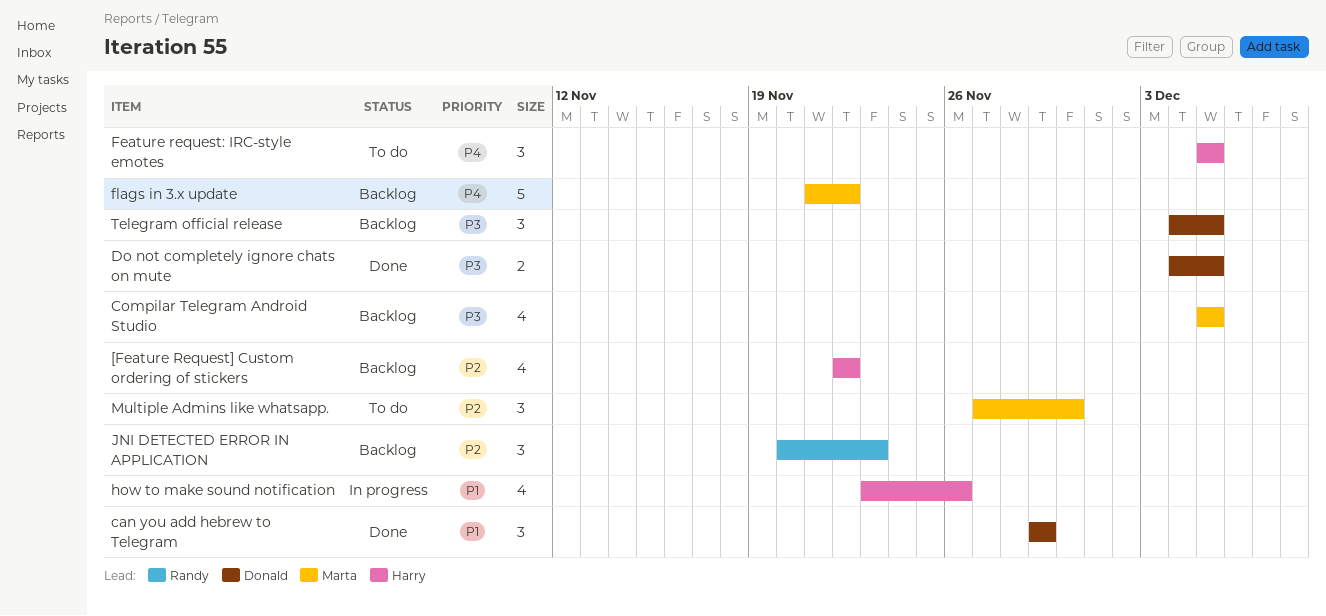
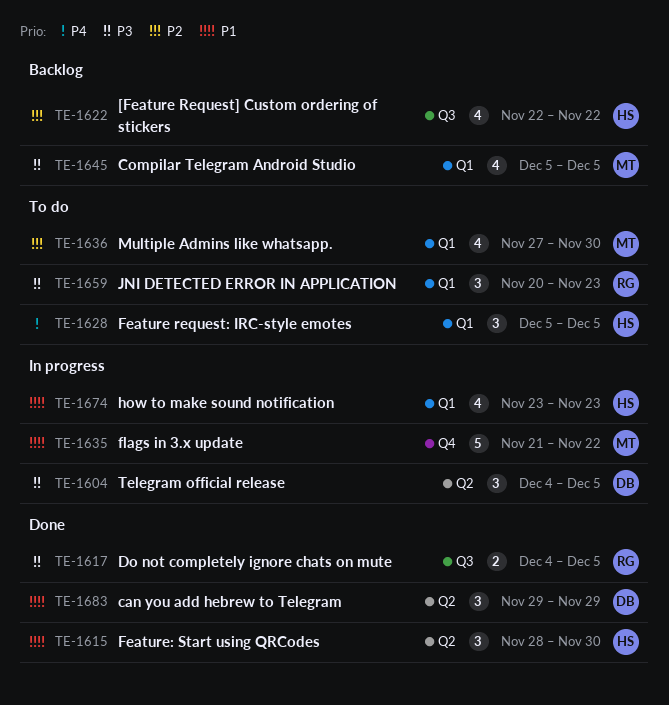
Do not completely ignore chats on mute, owner: Donald -> Randy
Feature: Start using QRCodes: none -> present
flags in 3.x update, status: Backlog -> In progress
flags in 3.x update, priority: P4 -> P1
how to make sound notification, due: Nov 26 -> Nov 23
JNI DETECTED ERROR IN APPLICATION, status: Backlog -> To do
JNI DETECTED ERROR IN APPLICATION, priority: P2 -> P3
Multiple Admins like whatsapp., estimate: 3 -> 4
Telegram official release, status: Backlog -> In progress

